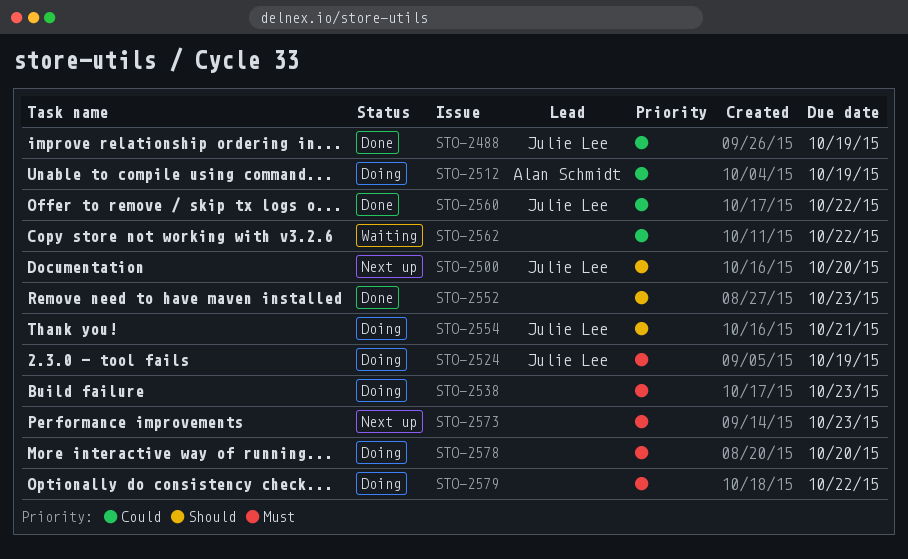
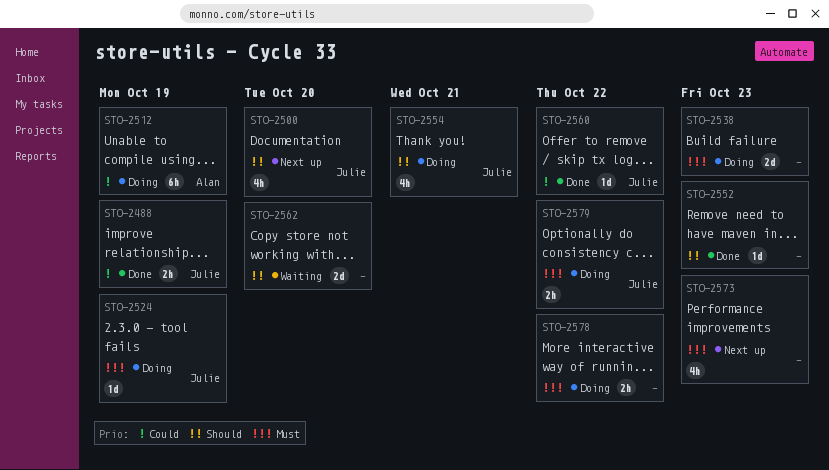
STO-2562, priority: Could -> Should
STO-2562, due: Oct 22 -> Oct 20
STO-2578, due: Oct 20 -> Oct 22
STO-2579, owner: none -> Julie Lee

